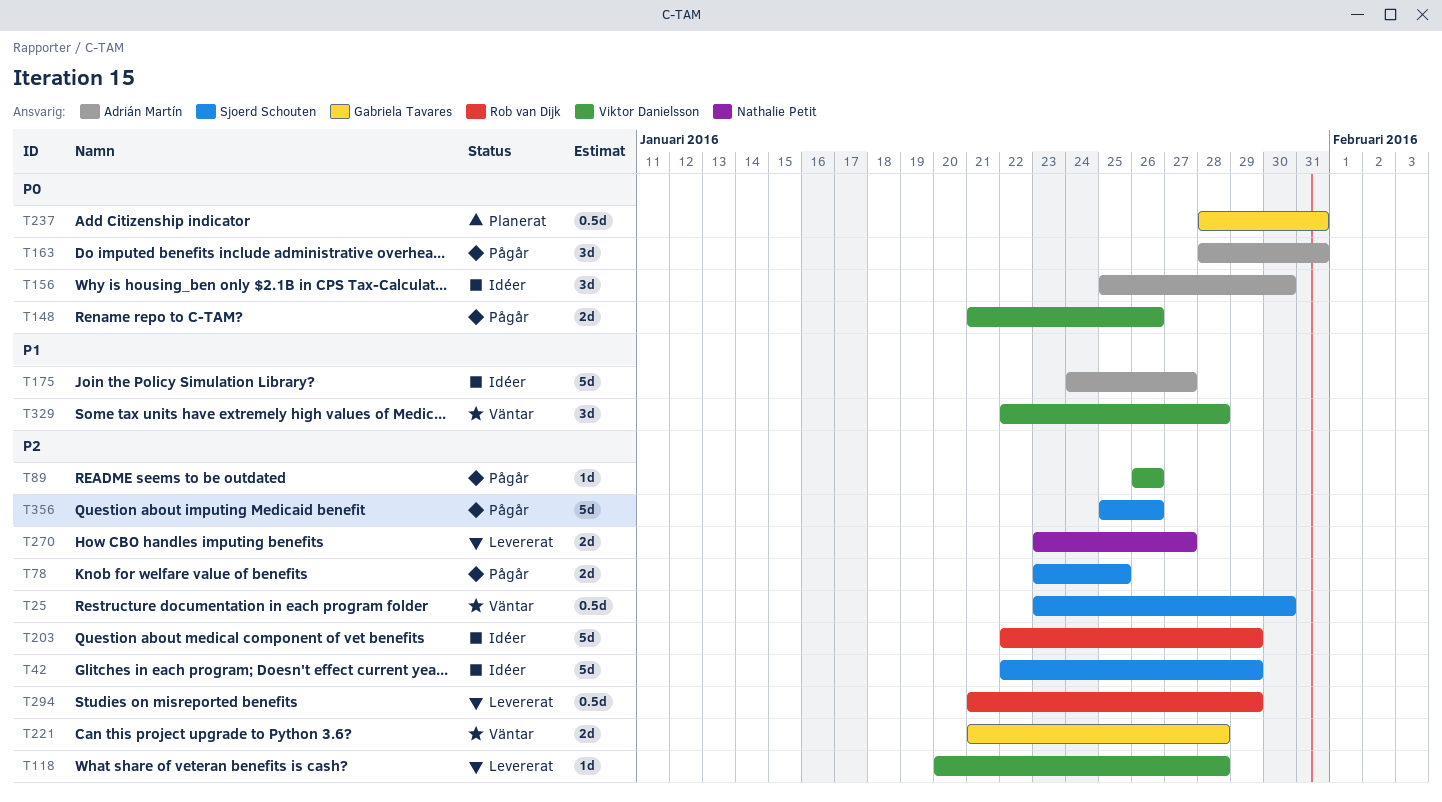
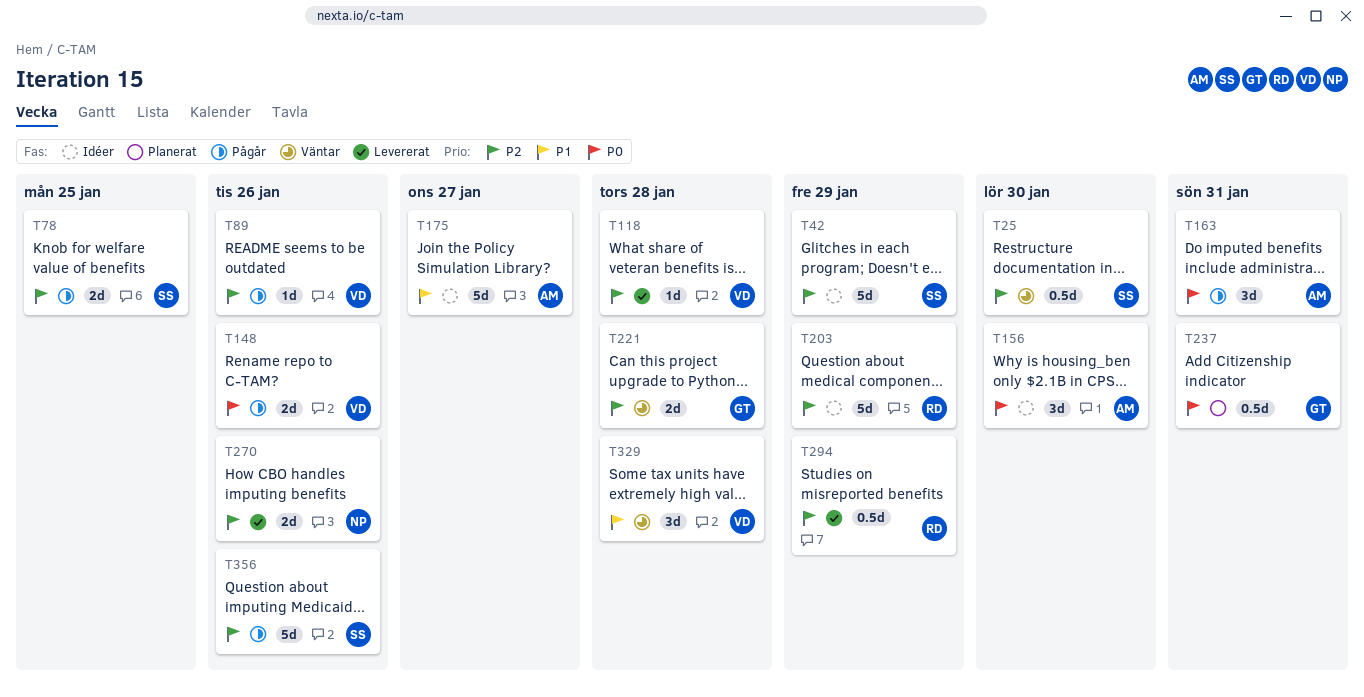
T270, due: Jan 27 -> Jan 26

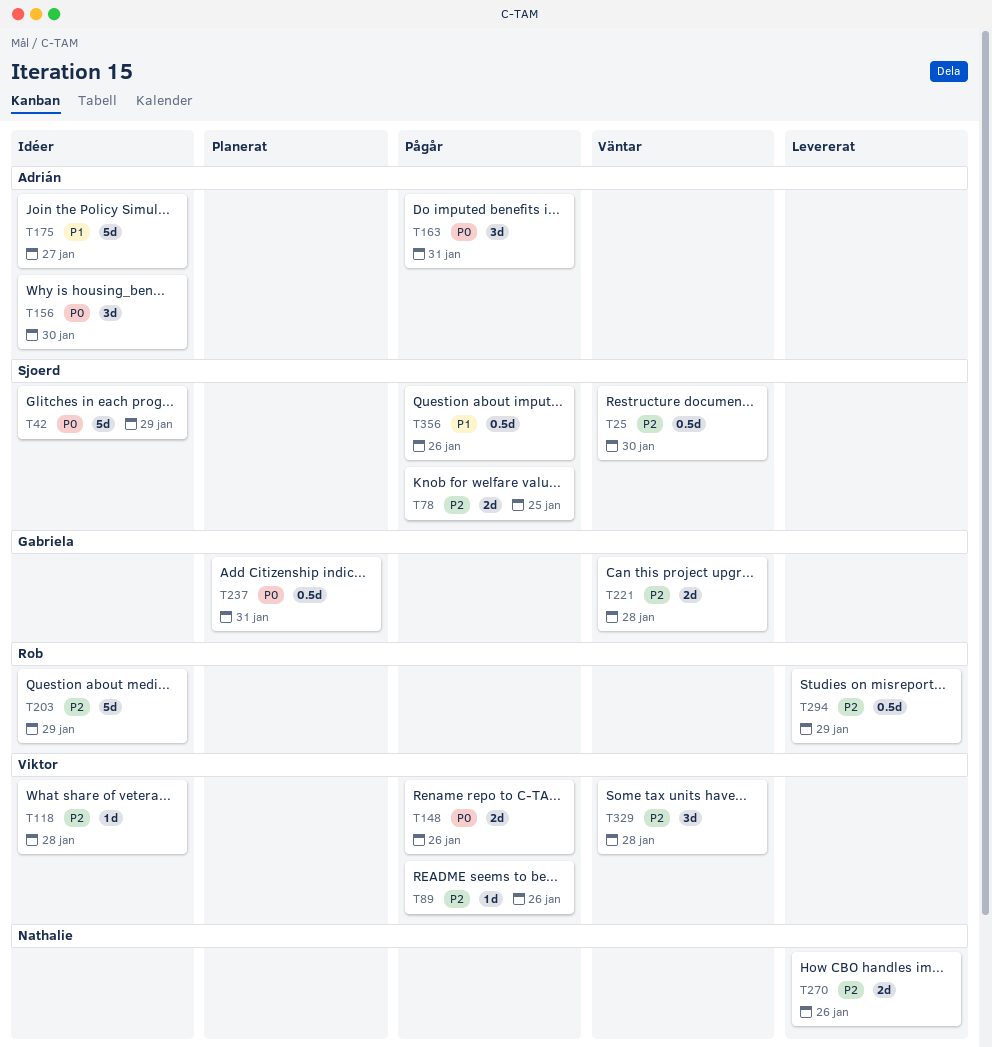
T42, priority: P2 -> P0
T118, status: Levererat -> Idéer
T329, priority: P1 -> P2
T356, priority: P2 -> P1
T356, estimate: 5d -> 0.5d

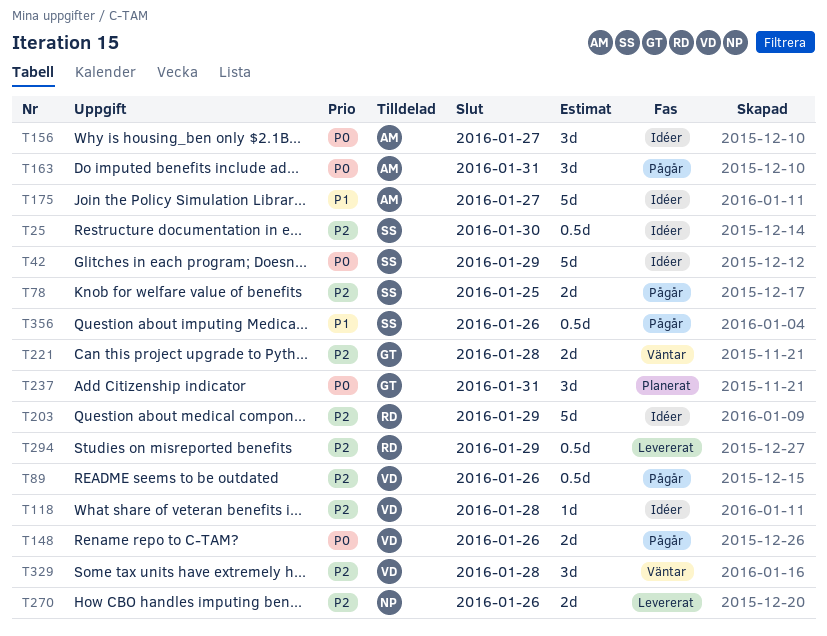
T25, status: Väntar -> Idéer
T89, estimate: 1d -> 0.5d
T156, due: Jan 30 -> Jan 27
T237, estimate: 0.5d -> 3d

